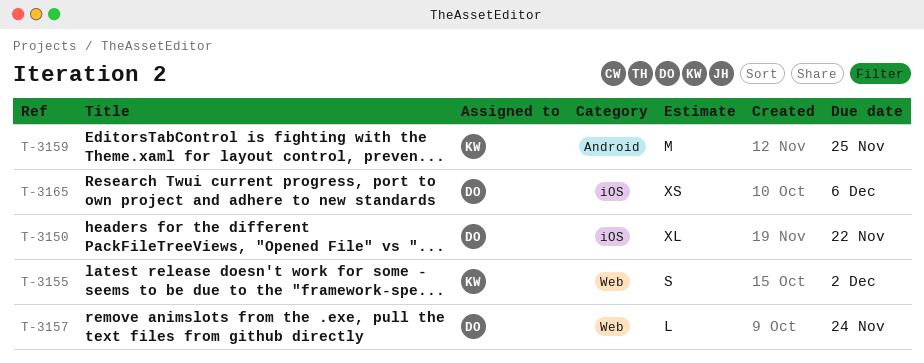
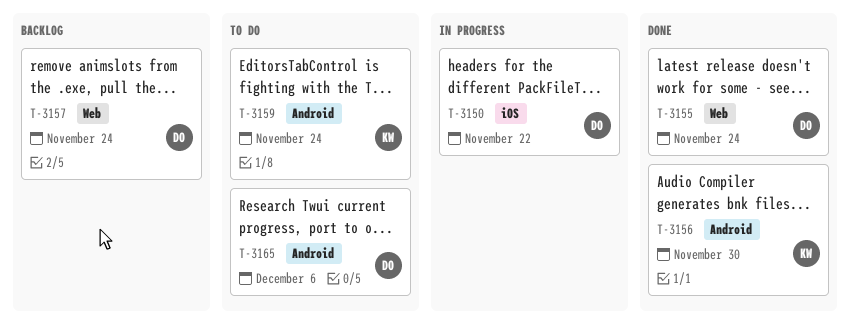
T-3155, owner: KW -> DO
T-3155, due: Dec 2 -> Nov 24
T-3156: none -> present
T-3159, due: Nov 25 -> Nov 24
T-3165, label: iOS -> Android

